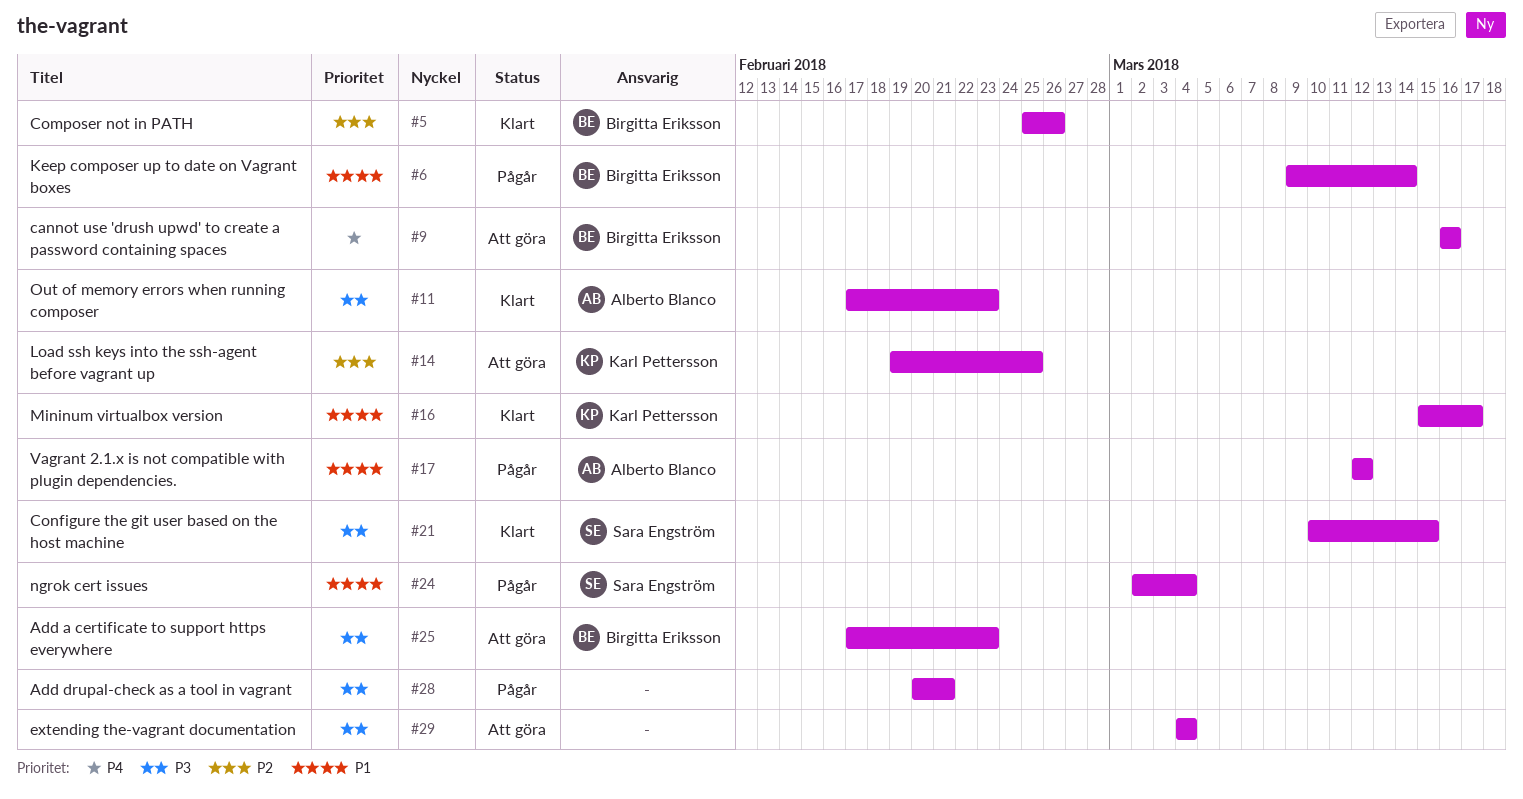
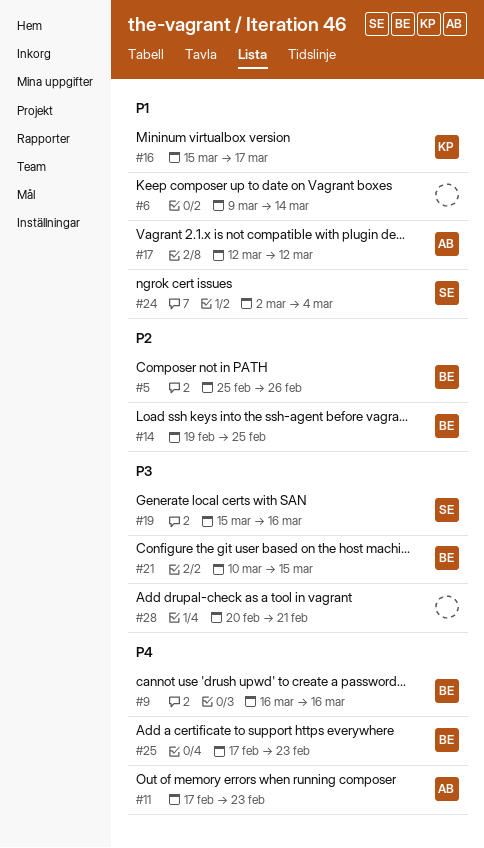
#6, owner: Birgitta Eriksson -> none
#11, priority: P3 -> P4
#14, owner: Karl Pettersson -> Birgitta Eriksson
#19: none -> present
#21, owner: Sara Engström -> Birgitta Eriksson
#25, priority: P3 -> P4
#29: present -> none

